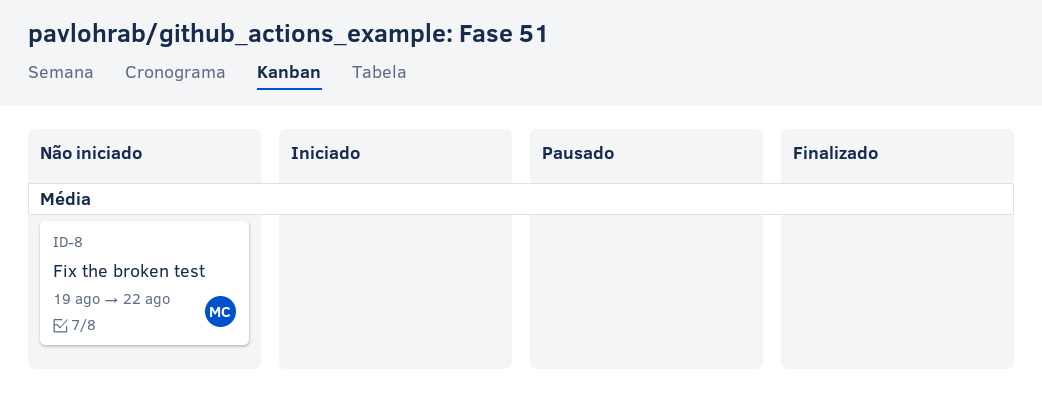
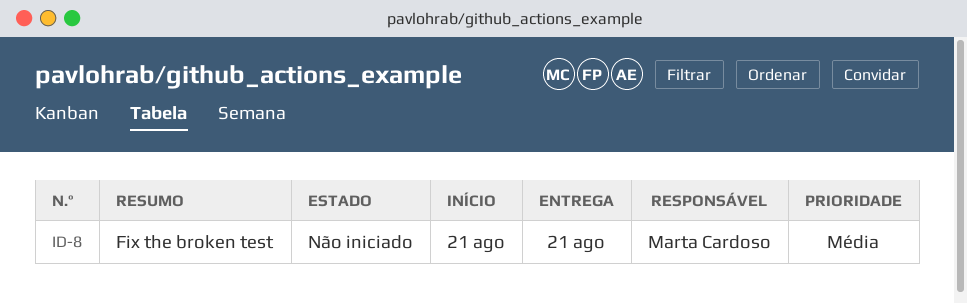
ID-8, start: Aug 19 -> Aug 21
ID-8, due: Aug 22 -> Aug 21

